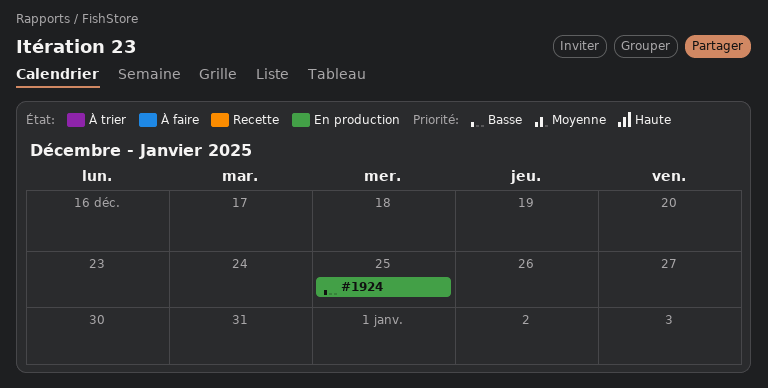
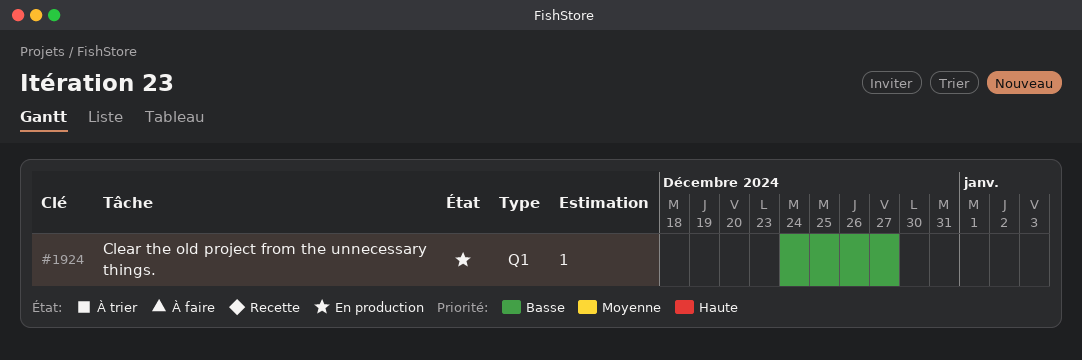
#1924, start: Dec 25 -> Dec 24
#1924, due: Dec 25 -> Dec 27

